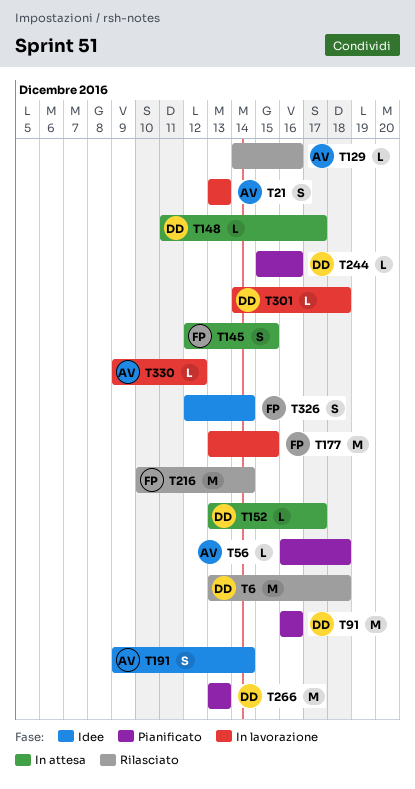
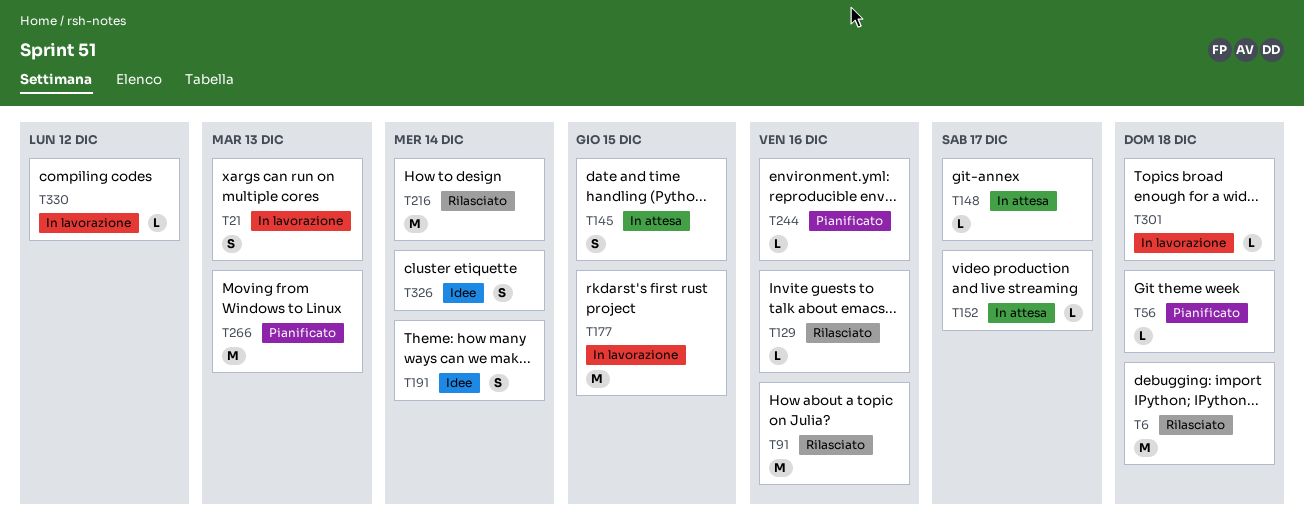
T91, status: Pianificato -> Rilasciato

